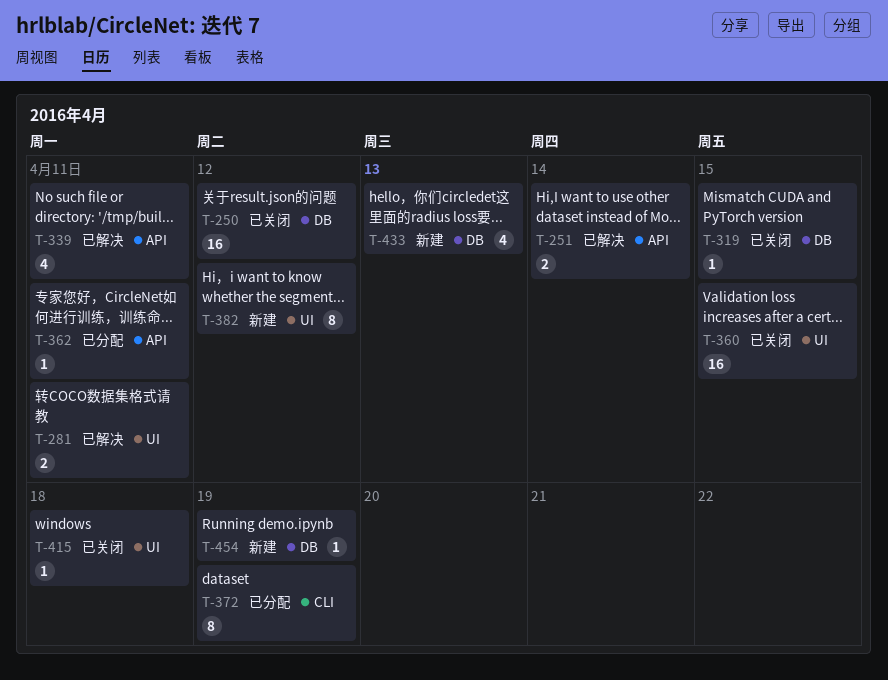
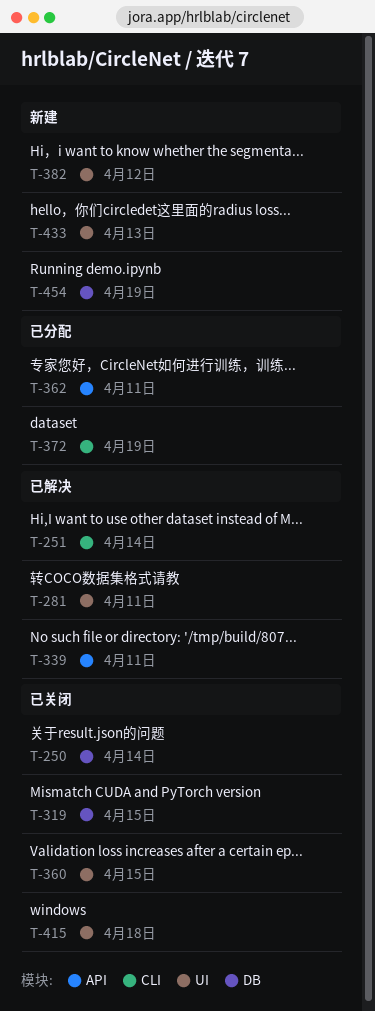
T-250, due: Apr 12 -> Apr 14
T-251, label: API -> CLI
T-433, label: DB -> UI

